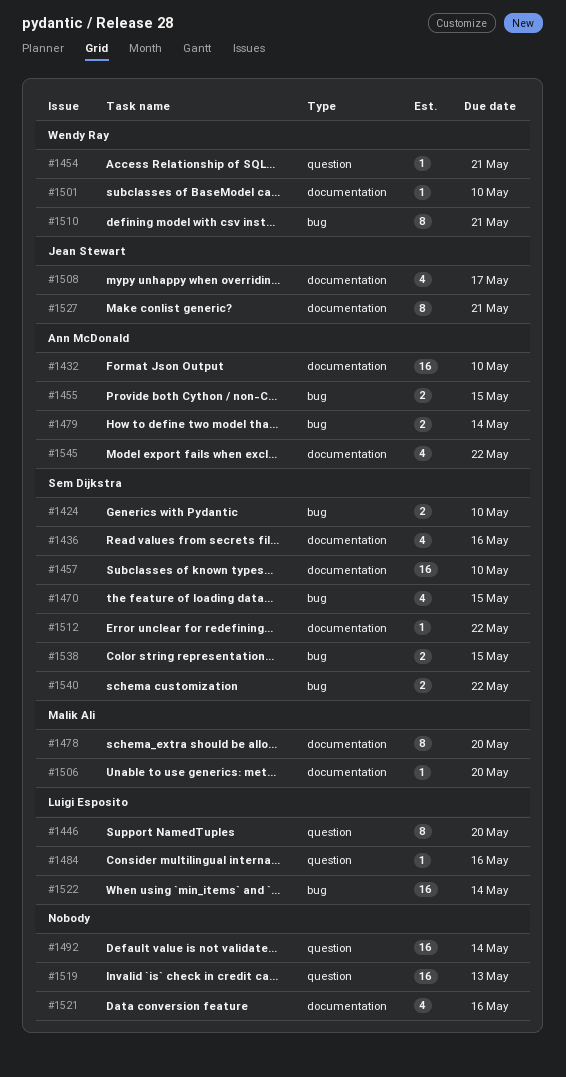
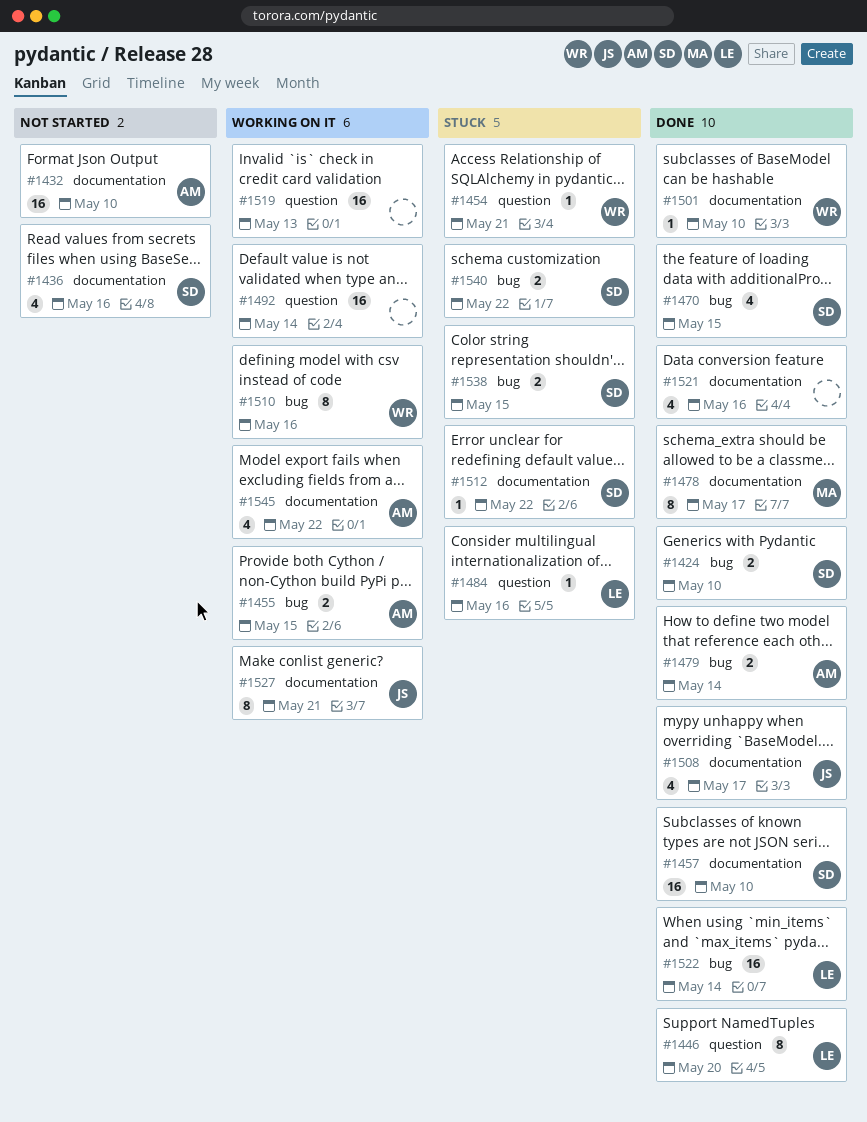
#1478, due: May 20 -> May 17
#1506: present -> none
#1510, due: May 21 -> May 16

